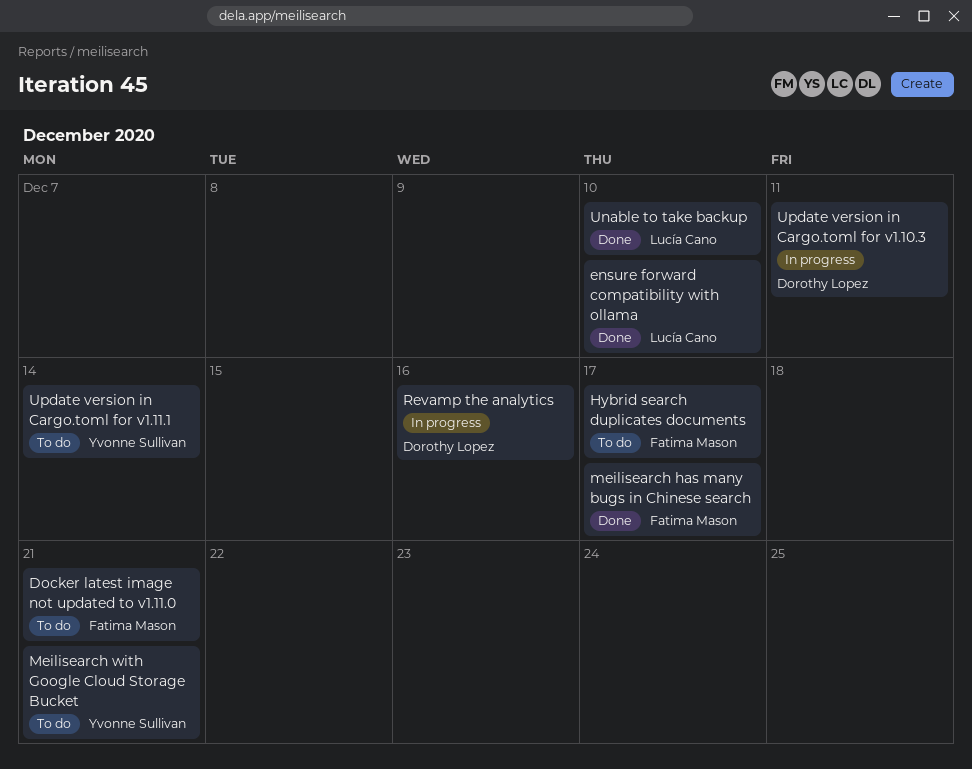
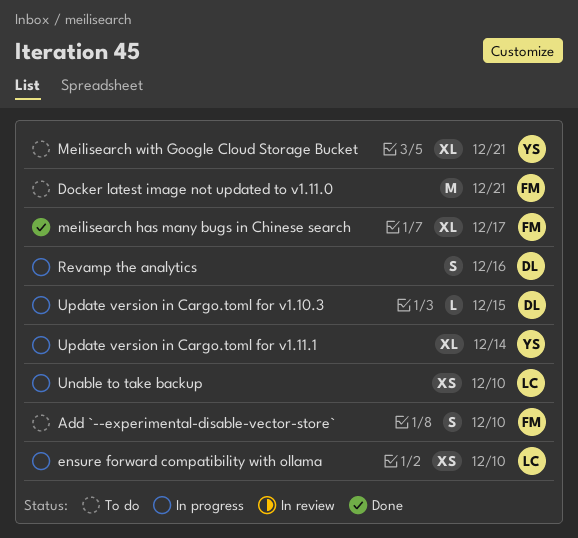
Add `--experimental-disable-vector-store`: none -> present
ensure forward compatibility with ollama, status: Done -> In progress
Hybrid search duplicates documents: present -> none
Unable to take backup, status: Done -> In progress
Update version in Cargo.toml for v1.10.3, due: Dec 11 -> Dec 15
Update version in Cargo.toml for v1.11.1, status: To do -> In progress

